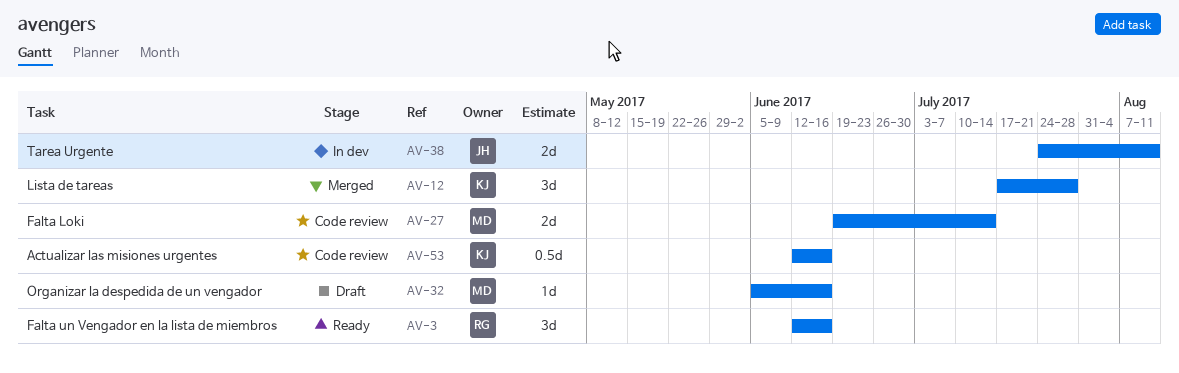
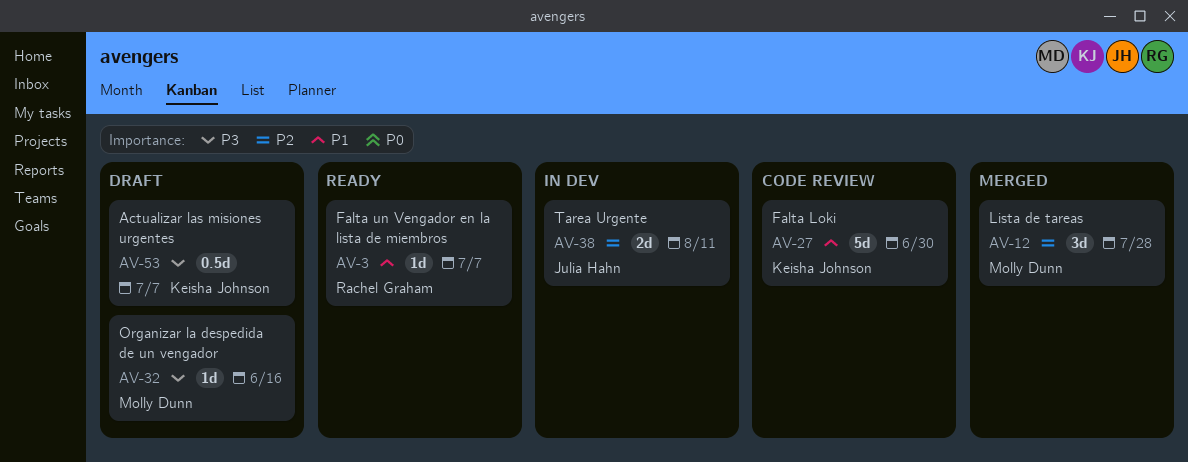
AV-3, estimate: 3d -> 1d
AV-3, due: Jun 16 -> Jul 7
AV-12, owner: Keisha Johnson -> Molly Dunn
AV-27, owner: Molly Dunn -> Keisha Johnson
AV-27, estimate: 2d -> 5d
AV-27, due: Jul 14 -> Jun 30
AV-53, status: Code review -> Draft
AV-53, due: Jun 16 -> Jul 7

